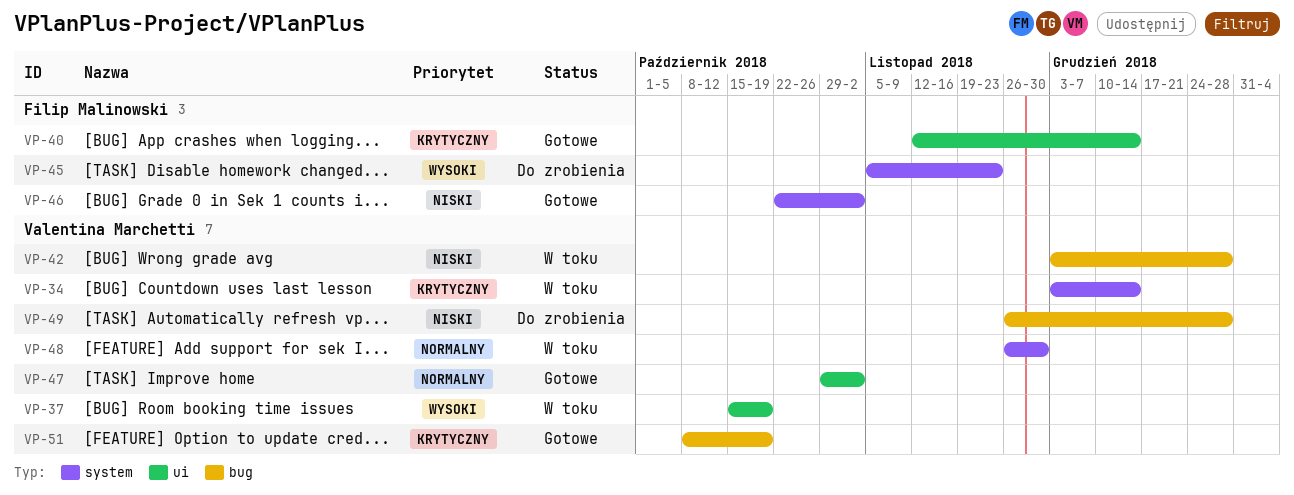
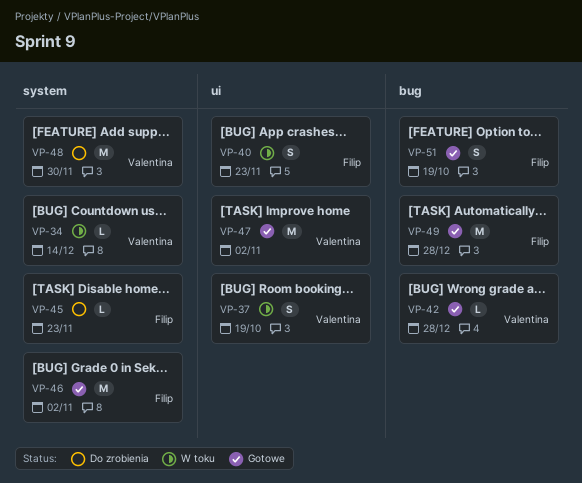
VP-40, status: Gotowe -> W toku
VP-40, due: Dec 14 -> Nov 23
VP-42, status: W toku -> Gotowe
VP-48, status: W toku -> Do zrobienia
VP-49, status: Do zrobienia -> Gotowe
VP-49, owner: Valentina Marchetti -> Filip Malinowski
VP-51, owner: Valentina Marchetti -> Filip Malinowski

